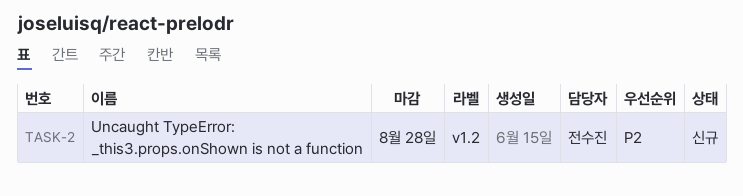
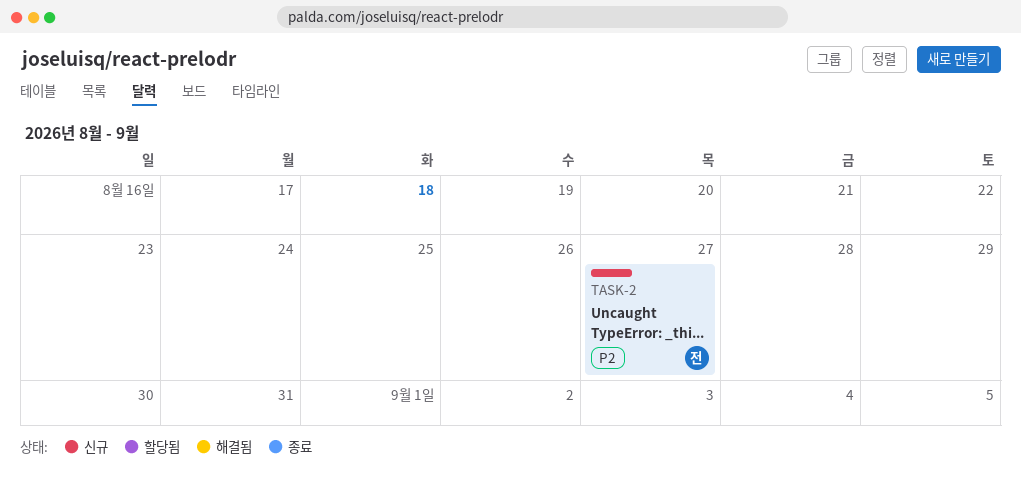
TASK-2, due: Aug 28 -> Aug 27

